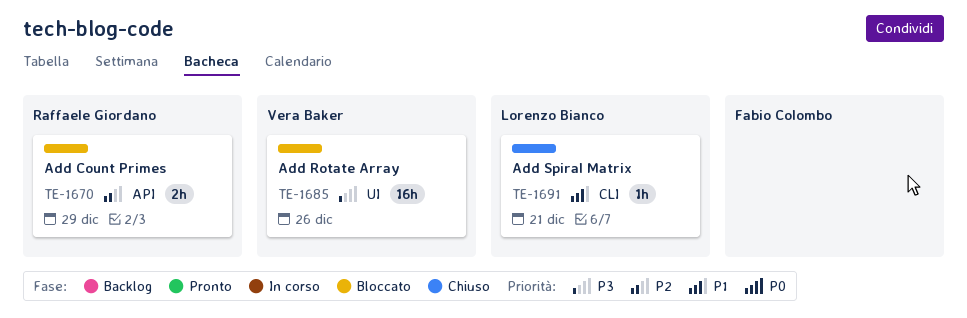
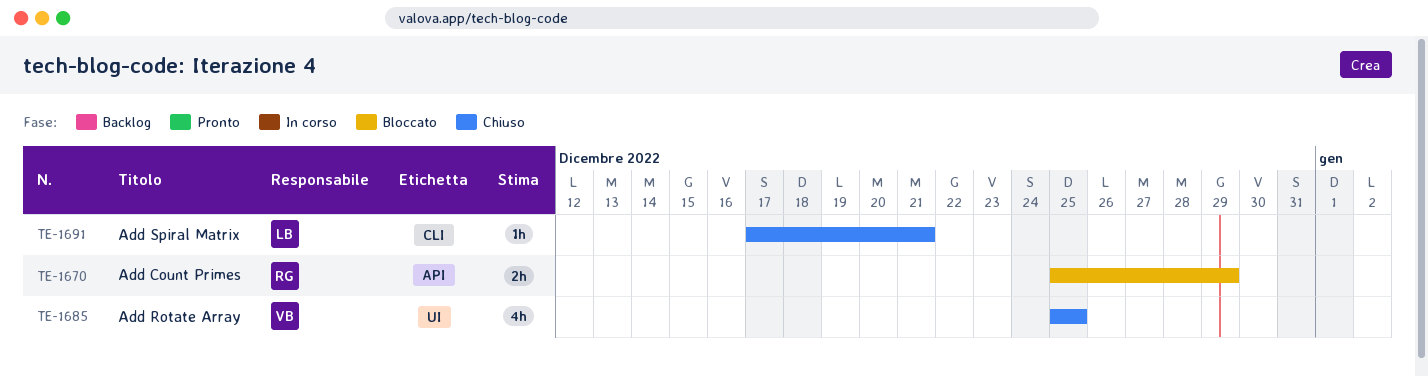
TE-1685, status: Bloccato -> Chiuso
TE-1685, estimate: 16h -> 4h
TE-1685, due: Dec 26 -> Dec 25

